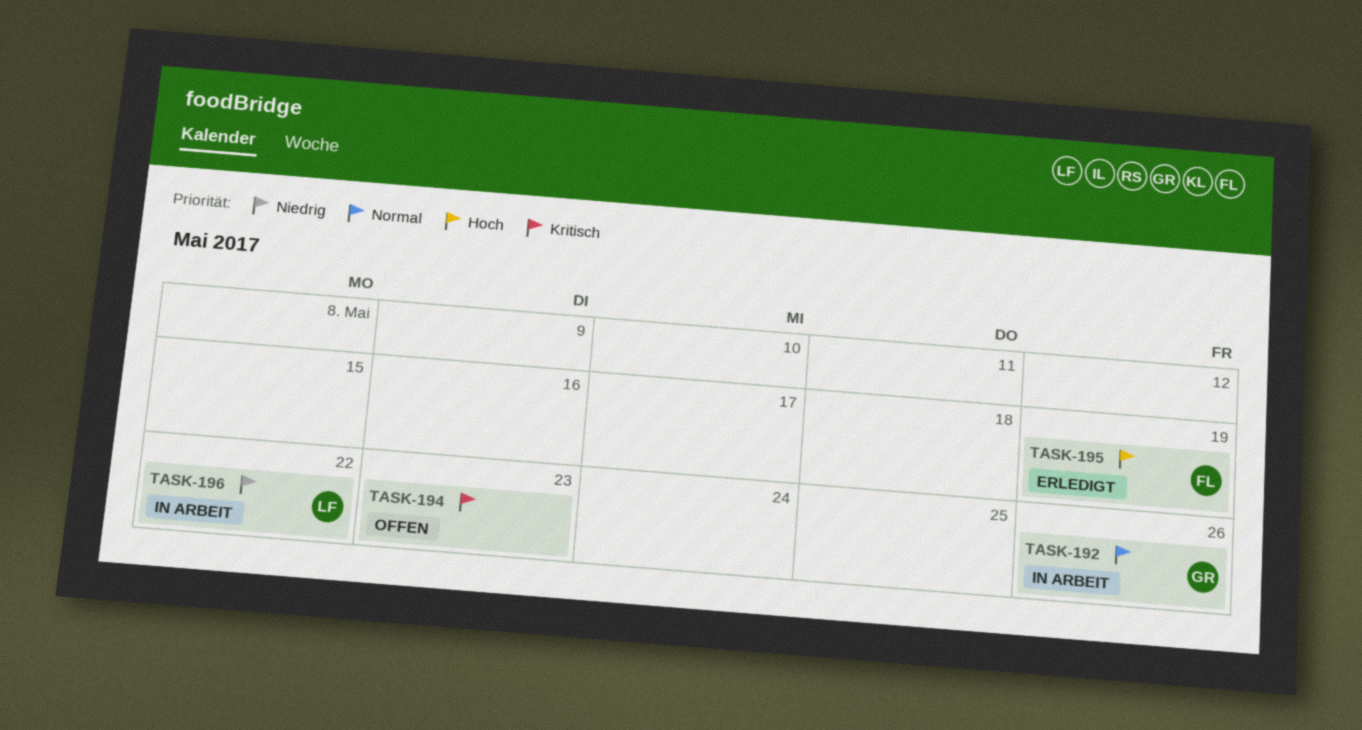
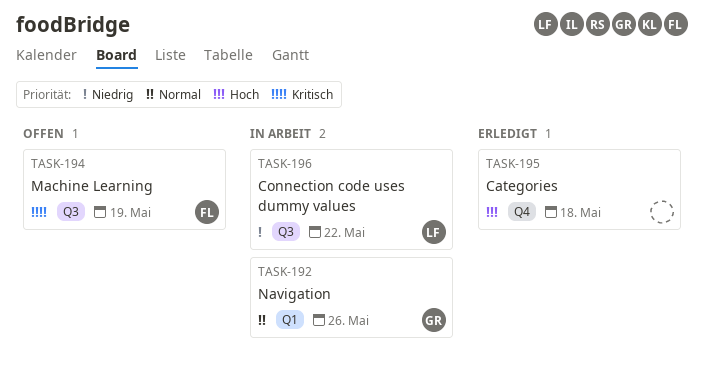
TASK-194, owner: none -> FL
TASK-194, due: May 23 -> May 19
TASK-195, owner: FL -> none
TASK-195, due: May 19 -> May 18

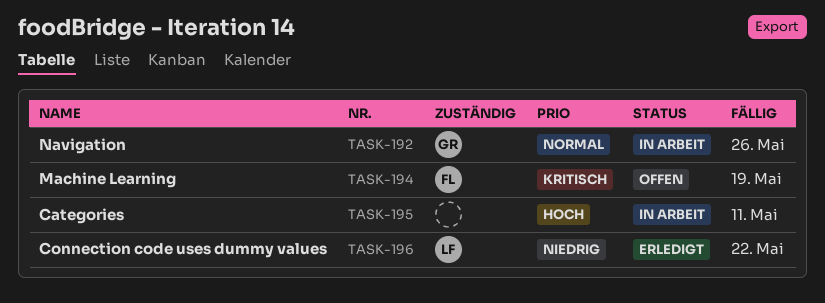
TASK-195, status: Erledigt -> In Arbeit
TASK-195, due: May 18 -> May 11
TASK-196, status: In Arbeit -> Erledigt

